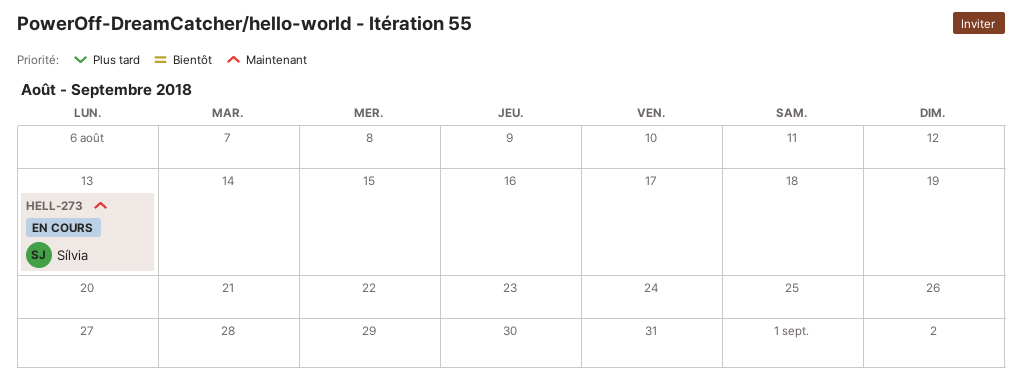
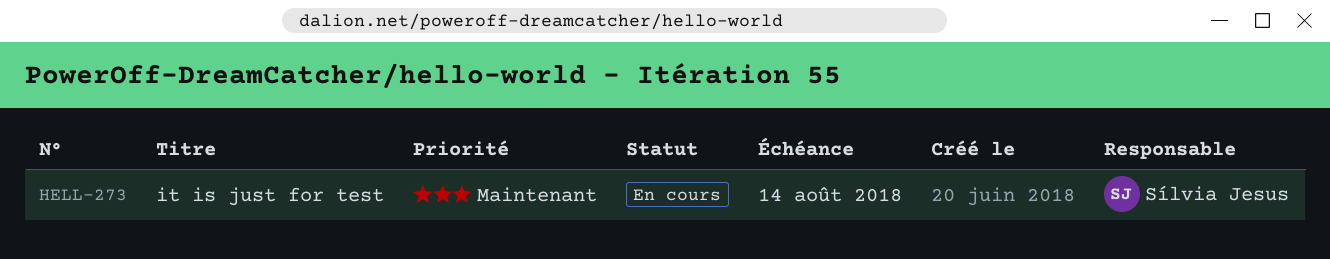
HELL-273, due: Aug 13 -> Aug 14

